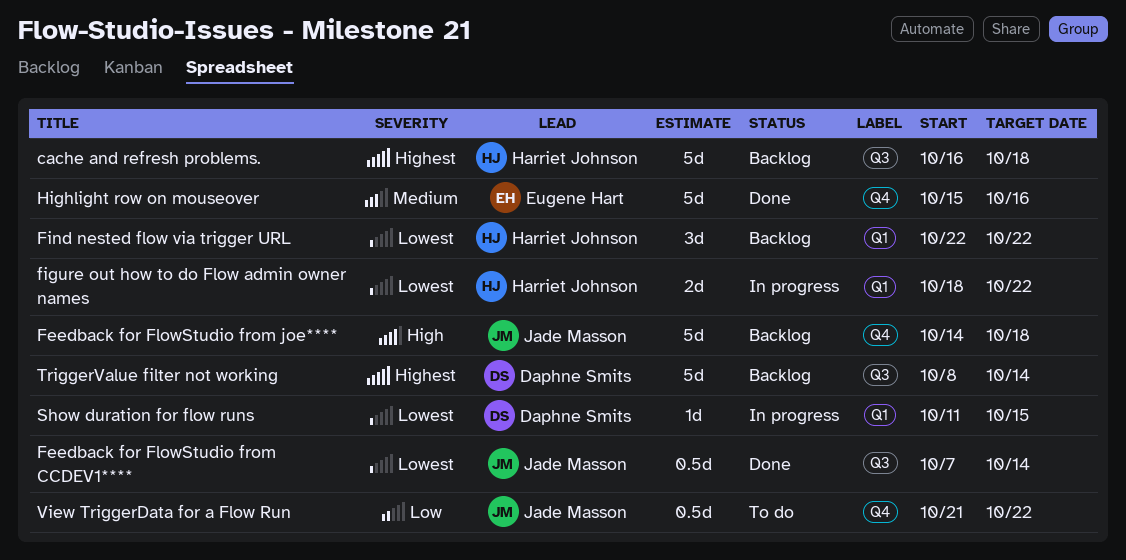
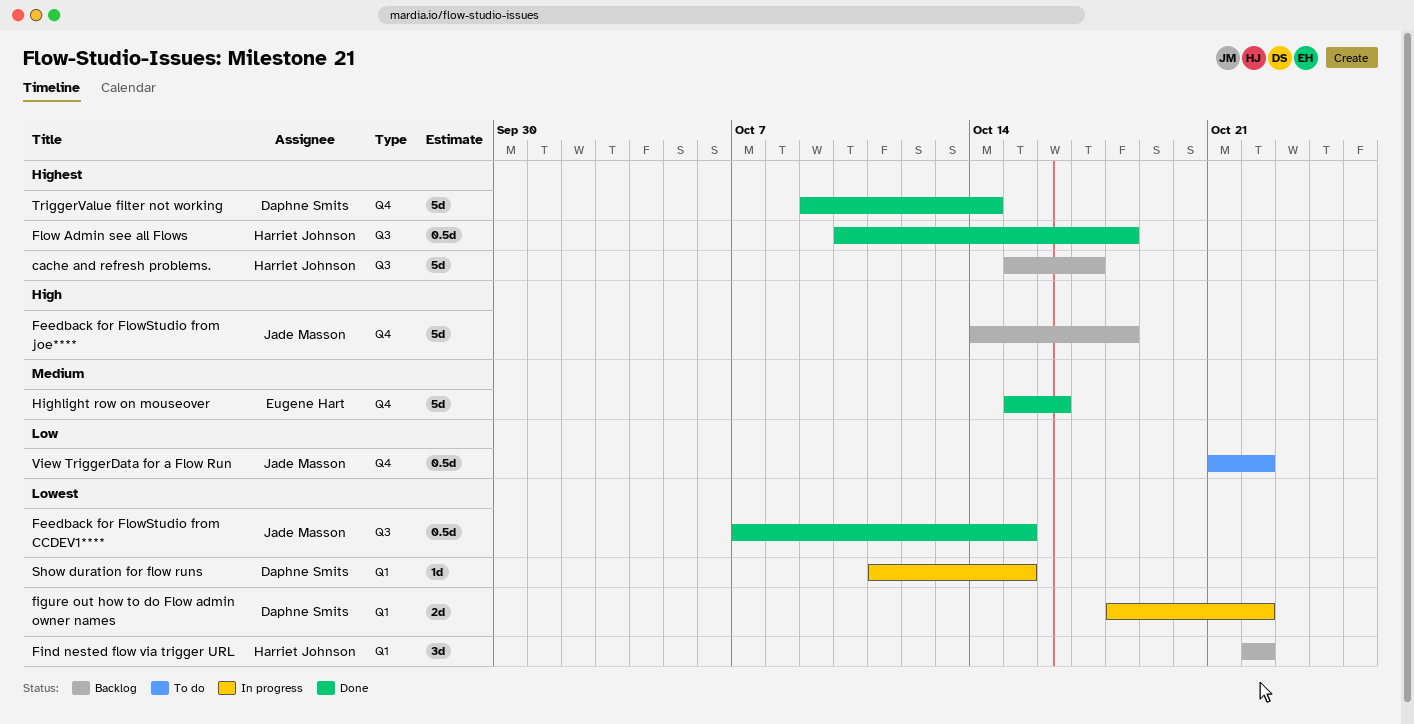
cache and refresh problems., start: Oct 16 -> Oct 15
cache and refresh problems., due: Oct 18 -> Oct 17
Feedback for FlowStudio from CCDEV1****, due: Oct 14 -> Oct 15
figure out how to do Flow admin owner names, owner: Harriet Johnson -> Daphne Smits
Flow Admin see all Flows: none -> present
TriggerValue filter not working, status: Backlog -> Done
TriggerValue filter not working, label: Q3 -> Q4
TriggerValue filter not working, start: Oct 8 -> Oct 9

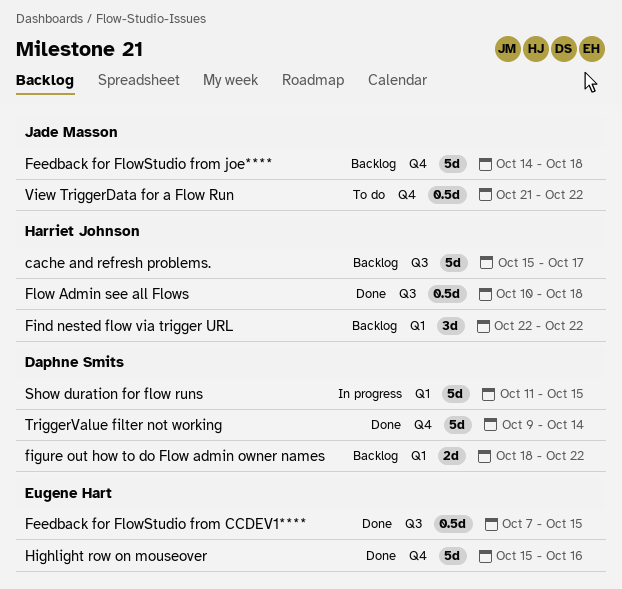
Feedback for FlowStudio from CCDEV1****, owner: Jade Masson -> Eugene Hart
figure out how to do Flow admin owner names, status: In progress -> Backlog
Show duration for flow runs, estimate: 1d -> 5d

